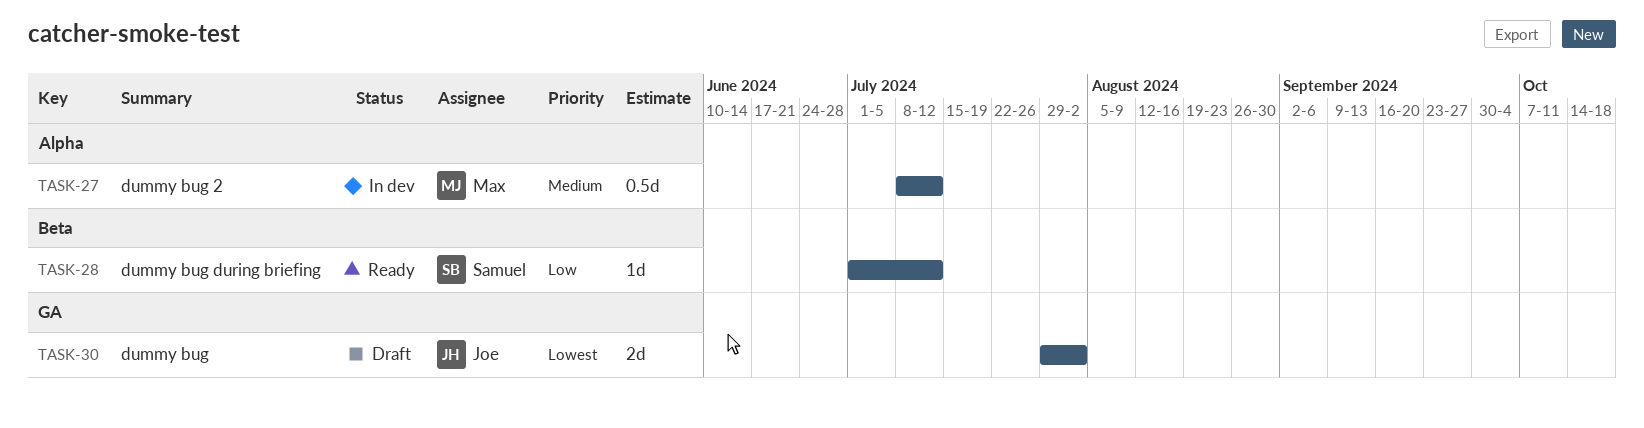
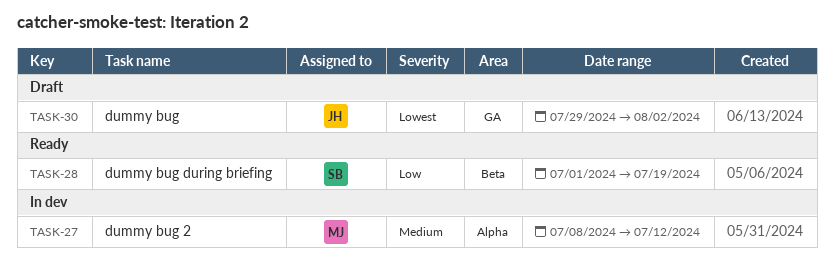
TASK-28, due: Jul 12 -> Jul 19

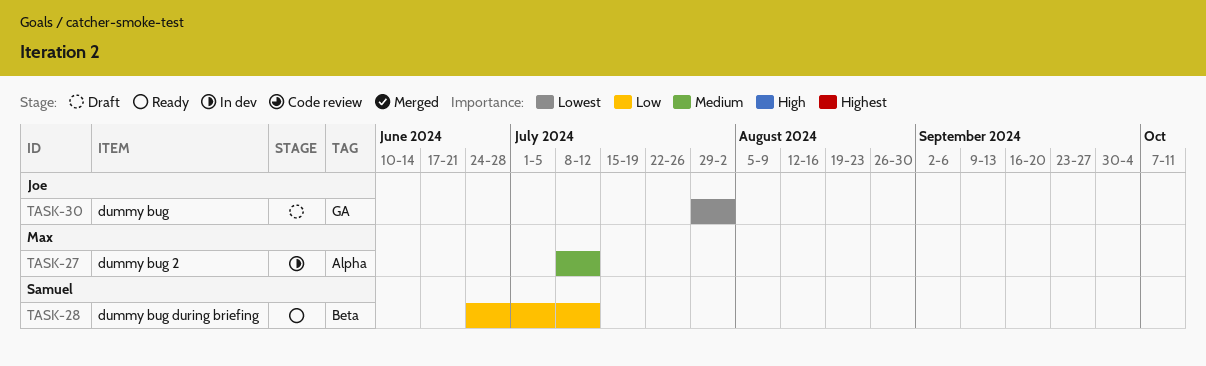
TASK-28, start: Jul 1 -> Jun 24
TASK-28, due: Jul 19 -> Jul 12

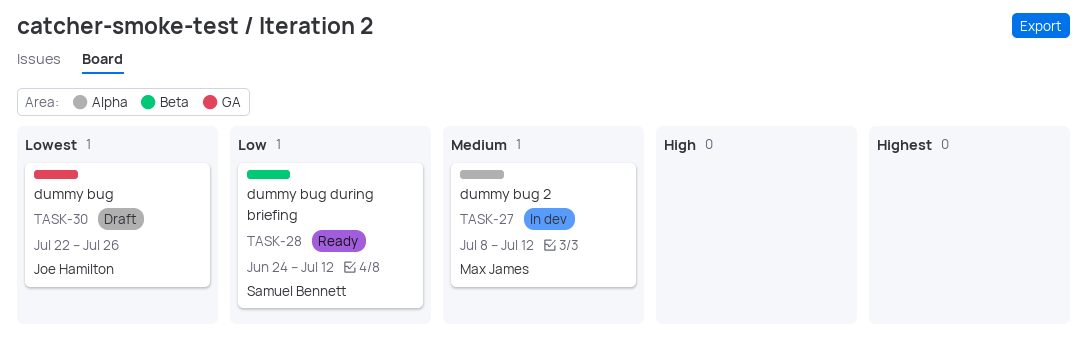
TASK-30, start: Jul 29 -> Jul 22
TASK-30, due: Aug 2 -> Jul 26

